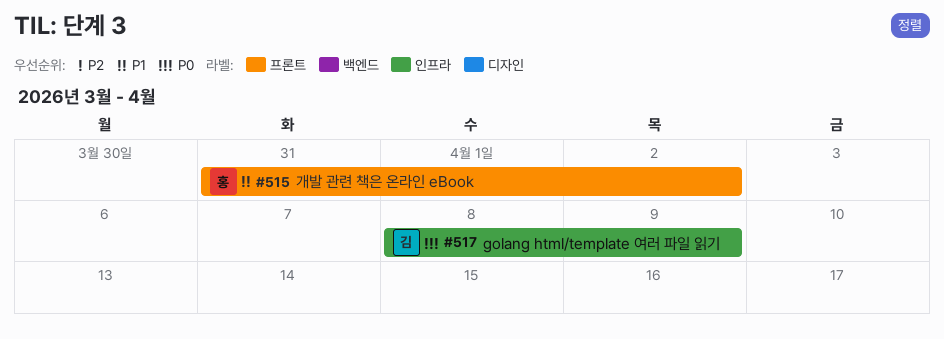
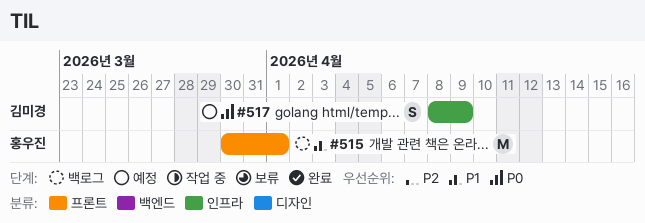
#515, start: Mar 31 -> Mar 30
#515, due: Apr 2 -> Apr 1

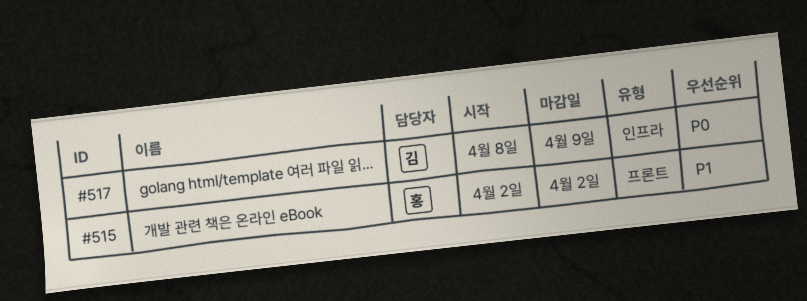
#515, start: Mar 30 -> Apr 2
#515, due: Apr 1 -> Apr 2

